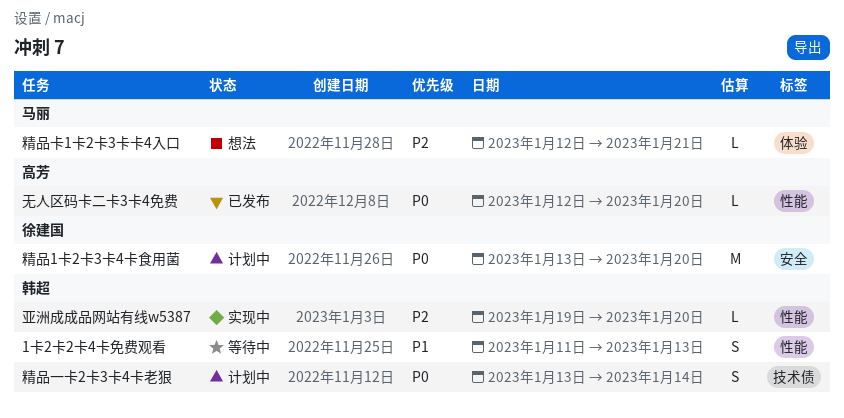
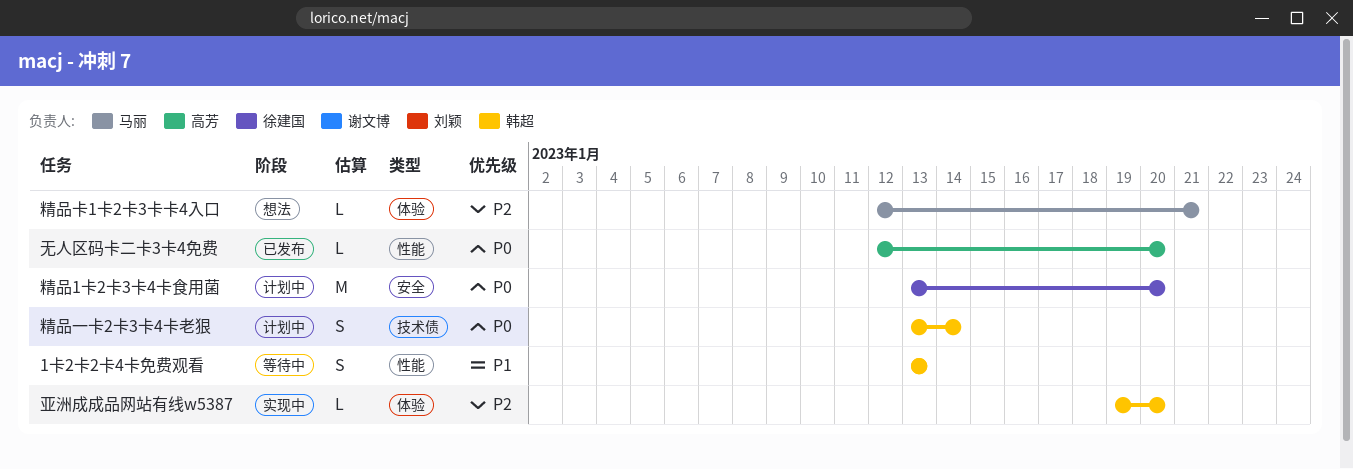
1卡2卡2卡4卡免费观看, start: Jan 11 -> Jan 13
亚洲成成品网站有线w5387, label: 性能 -> 体验

